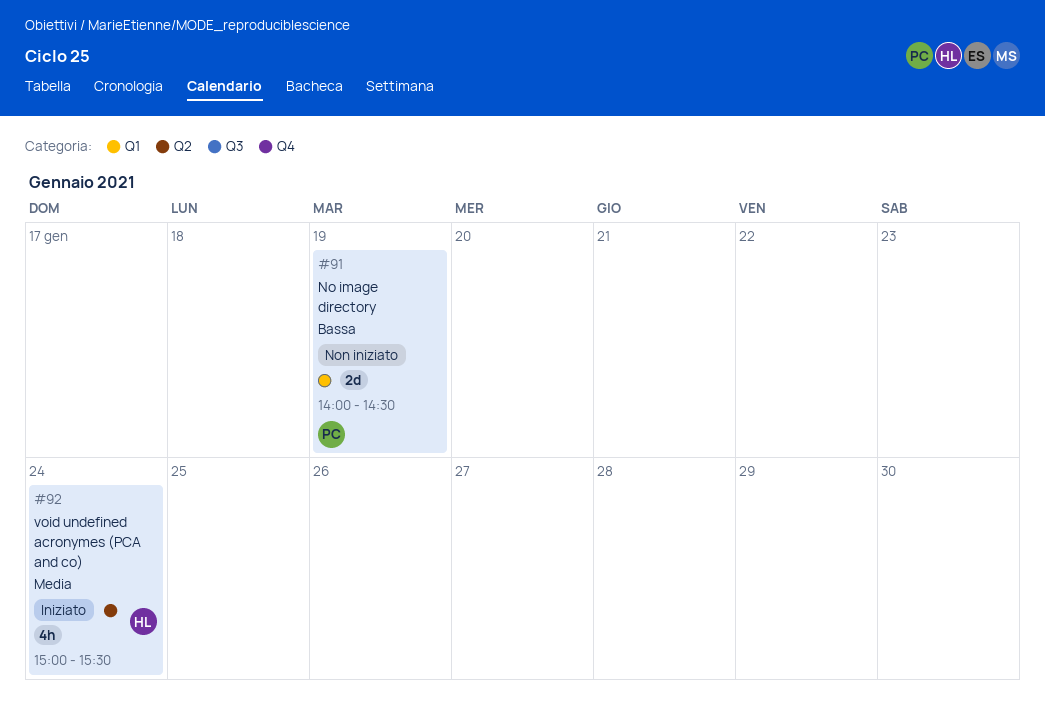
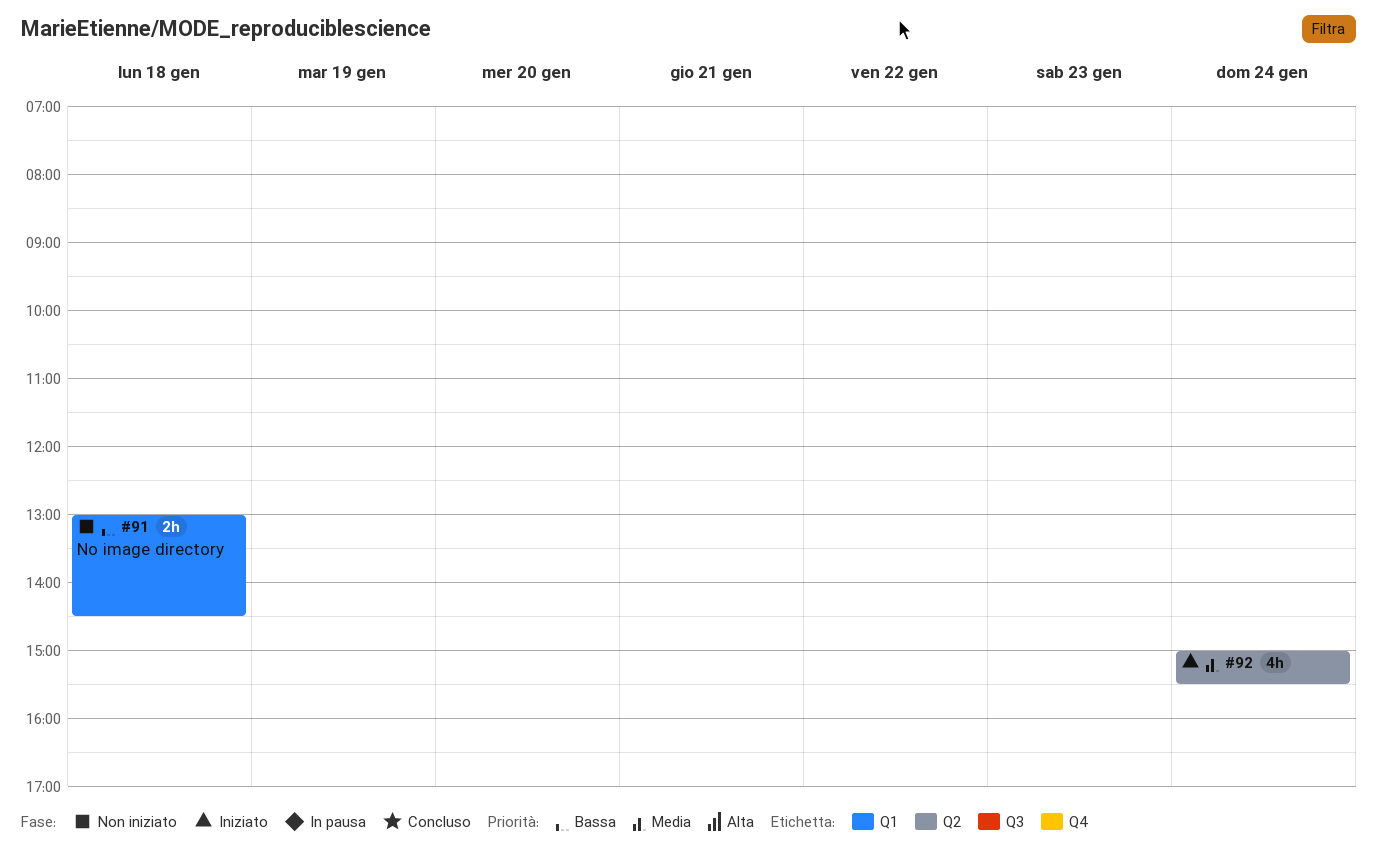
#91, estimate: 2d -> 2h
#91, day: Jan 19 -> Jan 18
#91, begins: 14:00 -> 13:00

